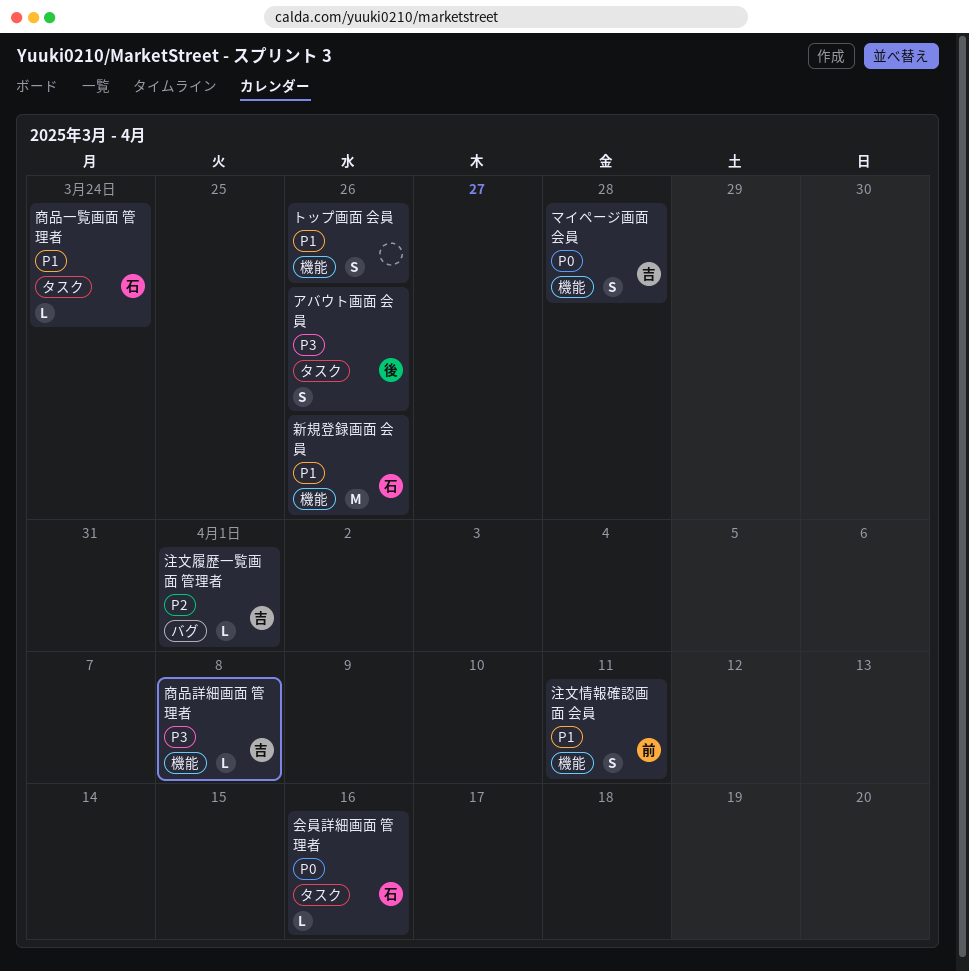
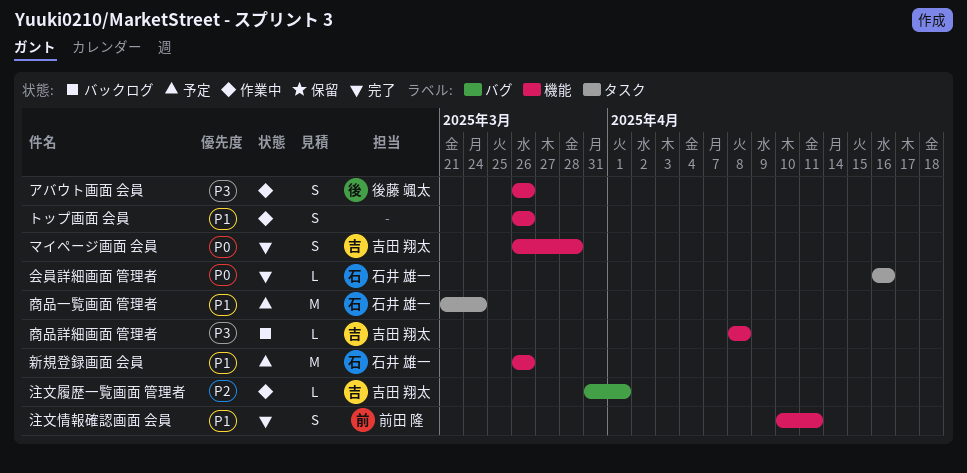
アバウト画面 会員, label: タスク -> 機能
商品一覧画面 管理者, estimate: L -> M

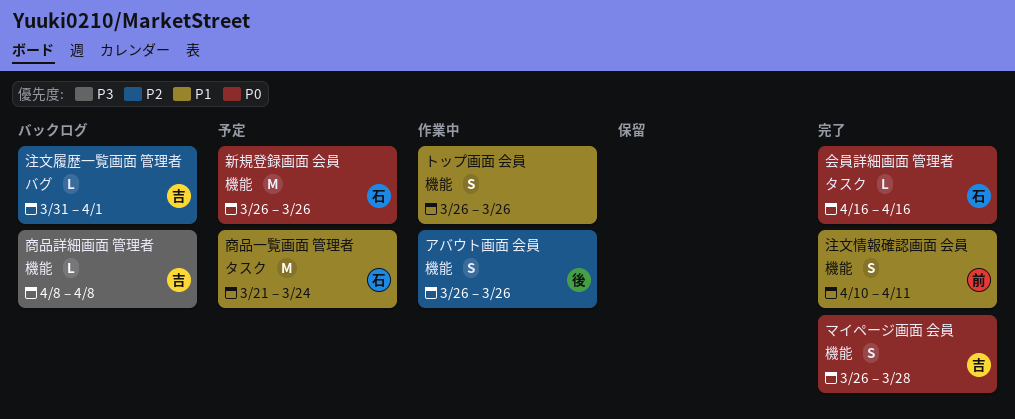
アバウト画面 会員, priority: P3 -> P2
新規登録画面 会員, priority: P1 -> P0
注文履歴一覧画面 管理者, status: 作業中 -> バックログ

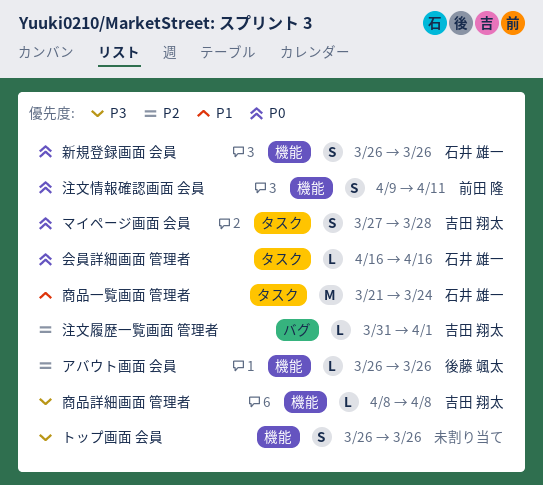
アバウト画面 会員, estimate: S -> L
トップ画面 会員, priority: P1 -> P3
マイページ画面 会員, label: 機能 -> タスク
マイページ画面 会員, start: Mar 26 -> Mar 27
新規登録画面 会員, estimate: M -> S
注文情報確認画面 会員, priority: P1 -> P0
注文情報確認画面 会員, start: Apr 10 -> Apr 9

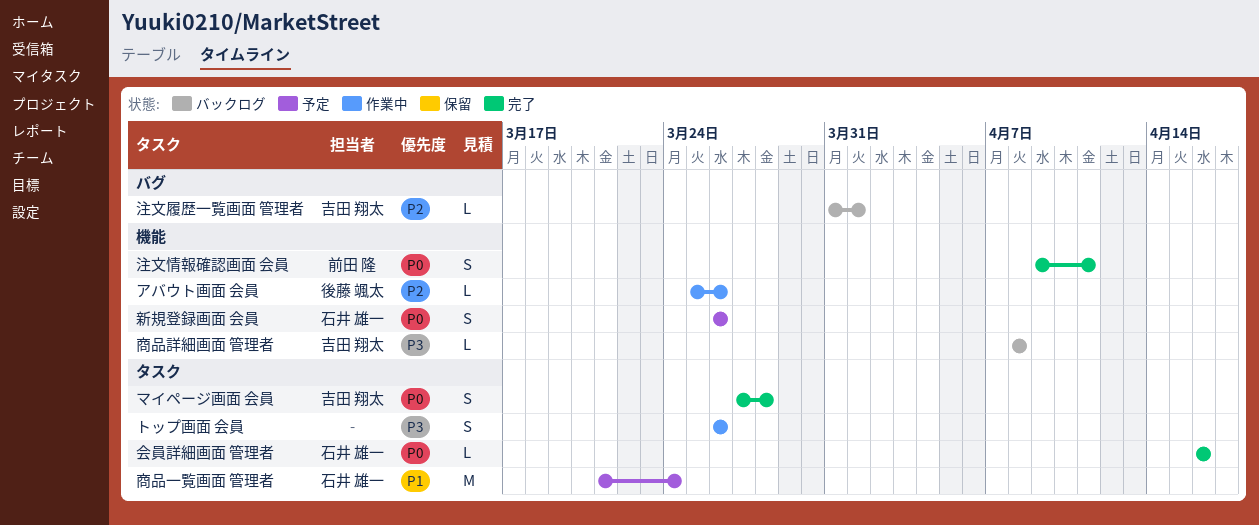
アバウト画面 会員, start: Mar 26 -> Mar 25
トップ画面 会員, label: 機能 -> タスク

